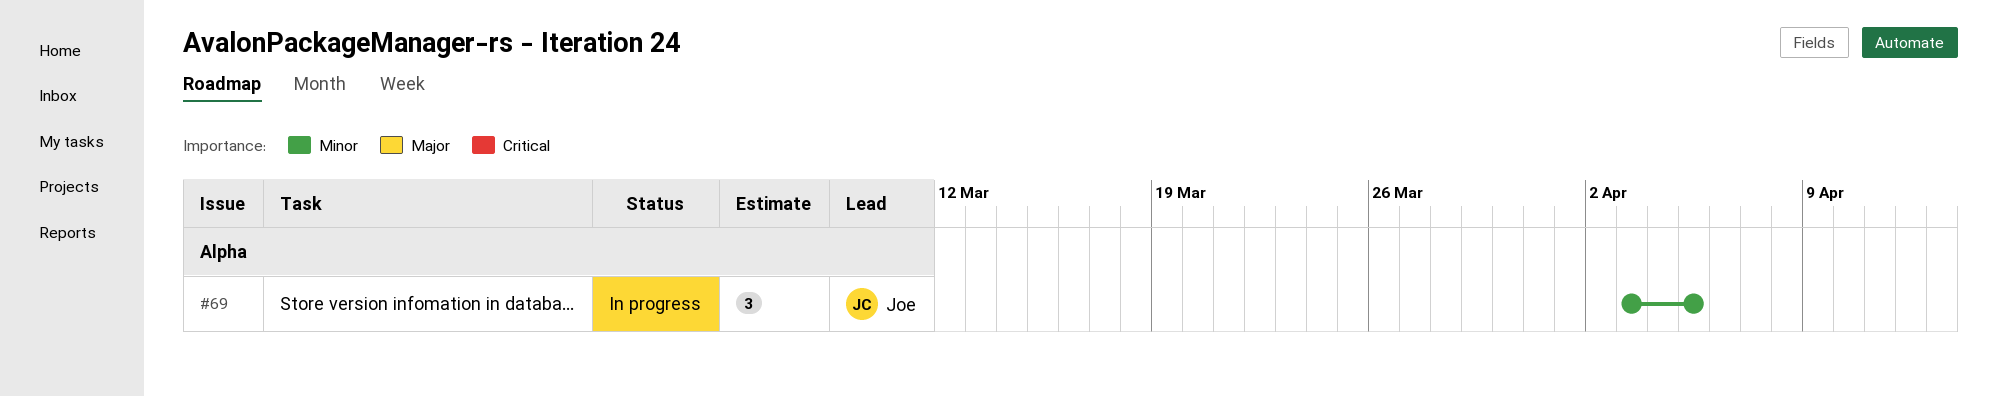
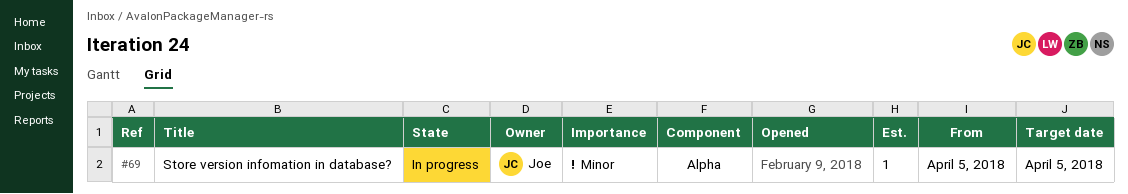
#69, estimate: 3 -> 1
#69, start: Apr 3 -> Apr 5

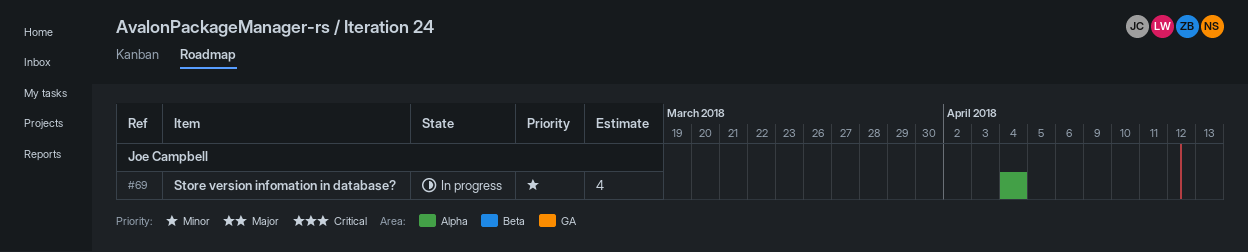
#69, estimate: 1 -> 4
#69, start: Apr 5 -> Apr 4
#69, due: Apr 5 -> Apr 4

